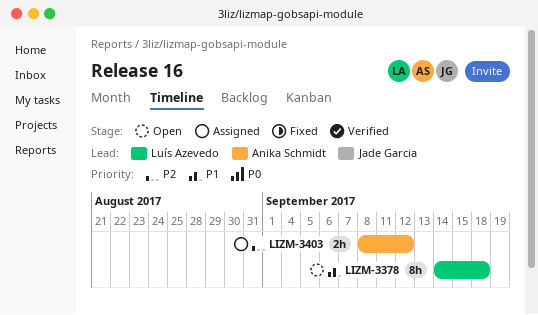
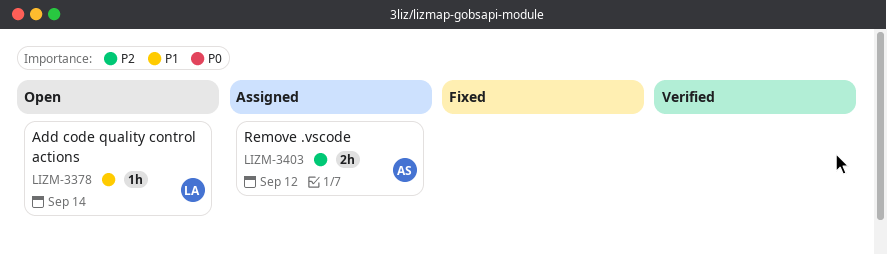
LIZM-3378, estimate: 8h -> 1h
LIZM-3378, due: Sep 18 -> Sep 14

